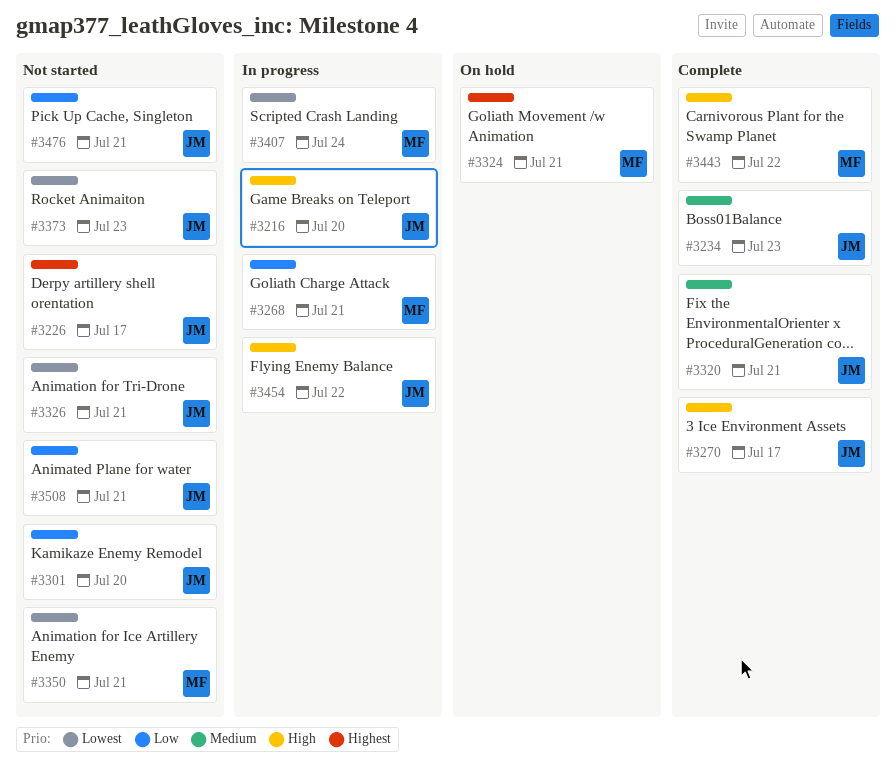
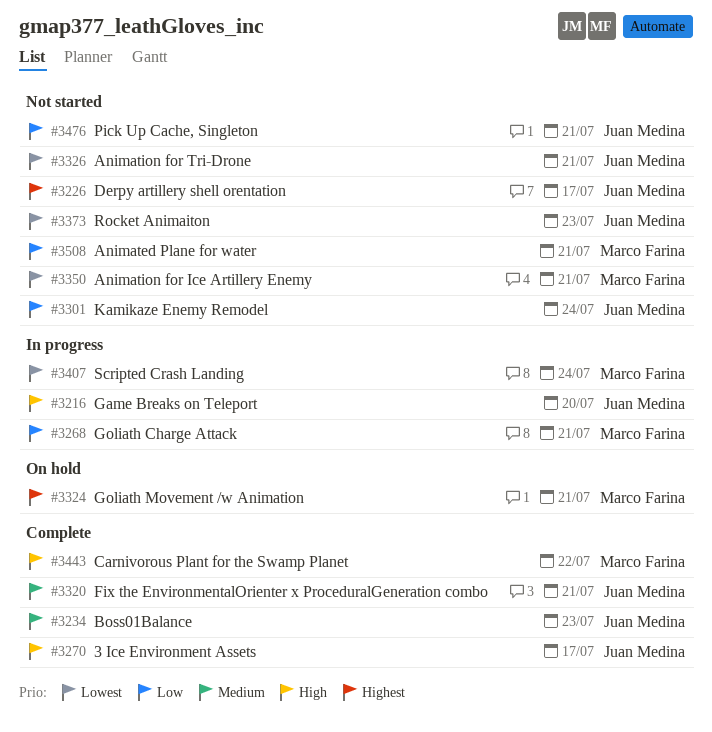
#3301, due: Jul 20 -> Jul 24
#3454: present -> none
#3508, owner: Juan Medina -> Marco Farina

